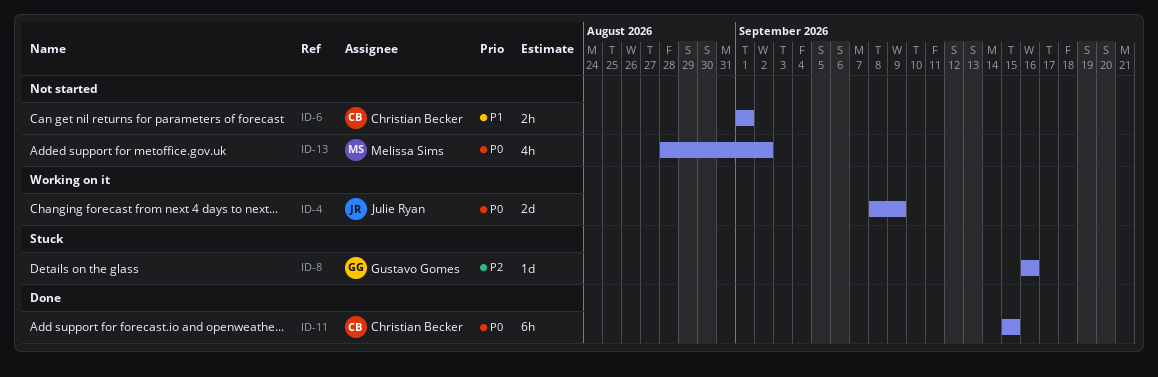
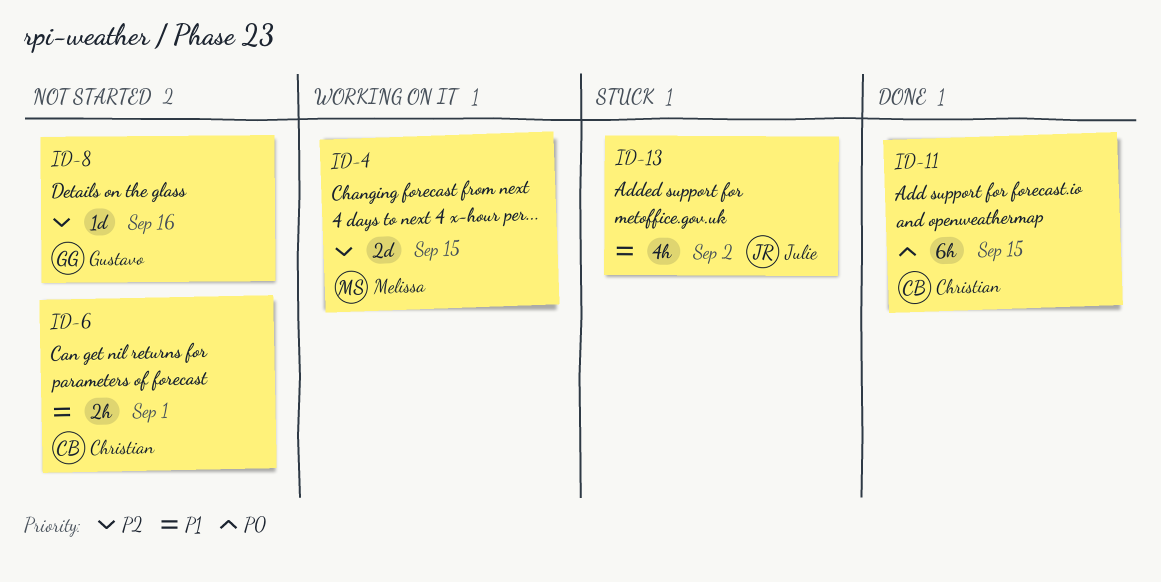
ID-4, owner: Julie Ryan -> Melissa Sims
ID-4, priority: P0 -> P2
ID-4, due: Sep 9 -> Sep 15
ID-8, status: Stuck -> Not started
ID-13, status: Not started -> Stuck
ID-13, owner: Melissa Sims -> Julie Ryan
ID-13, priority: P0 -> P1

